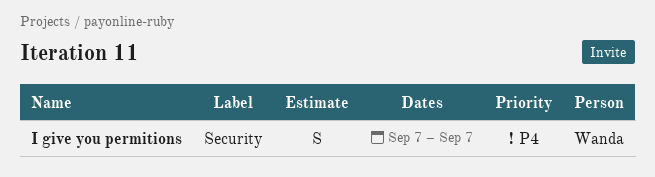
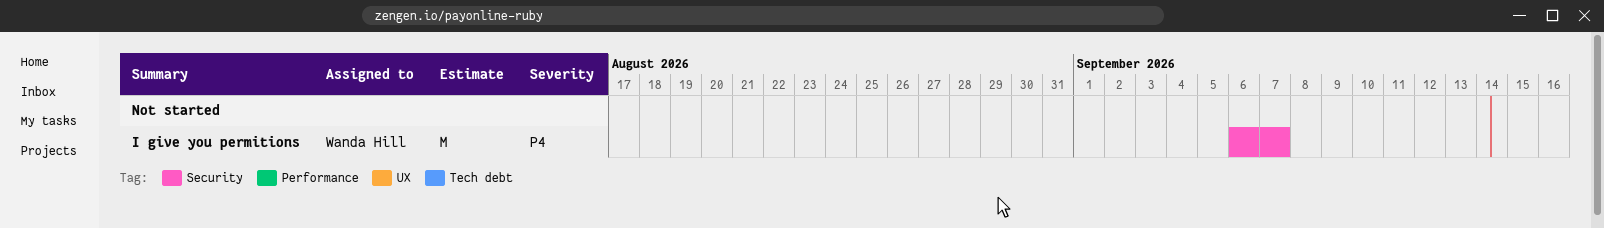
I give you permitions, estimate: S -> M
I give you permitions, start: Sep 7 -> Sep 6

